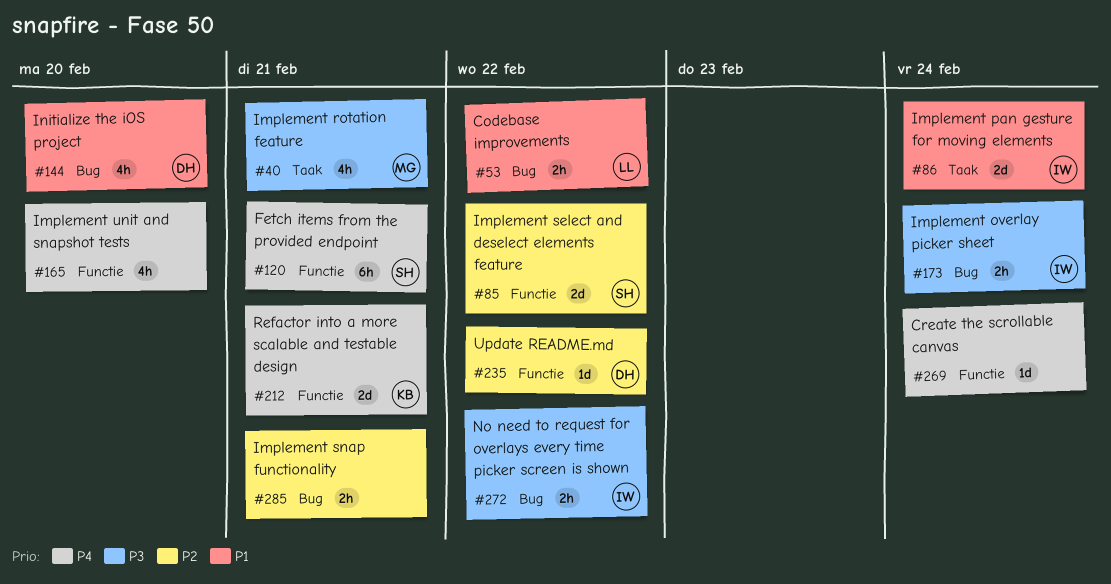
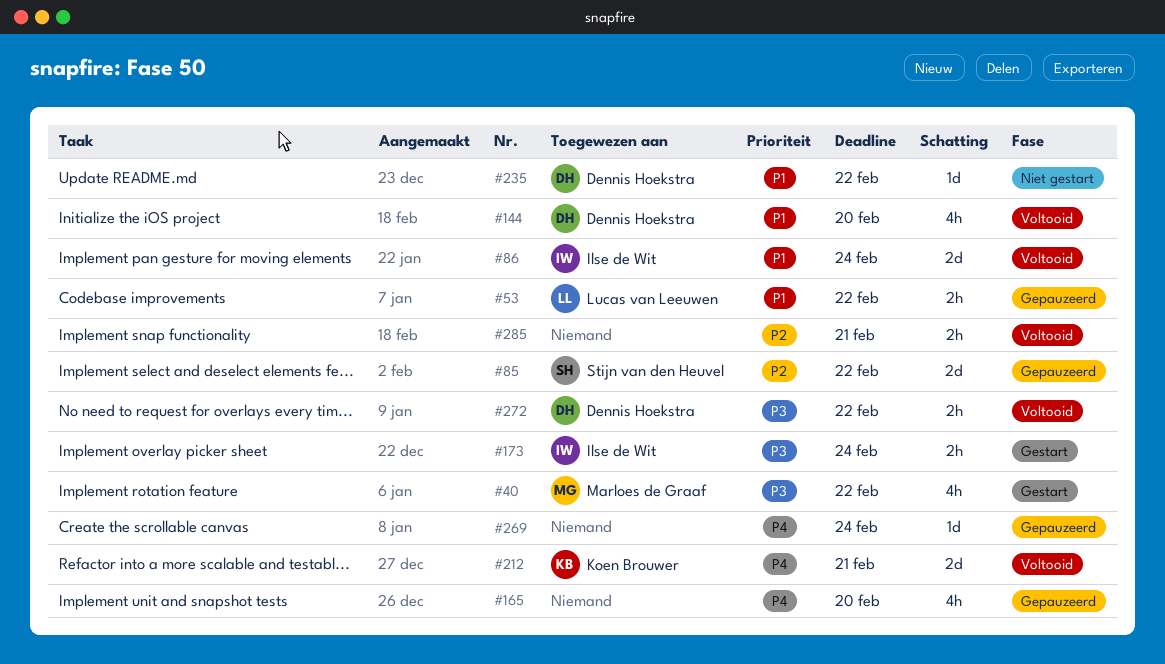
#40, due: Feb 21 -> Feb 22
#120: present -> none
#235, priority: P2 -> P1
#272, owner: Ilse de Wit -> Dennis Hoekstra

